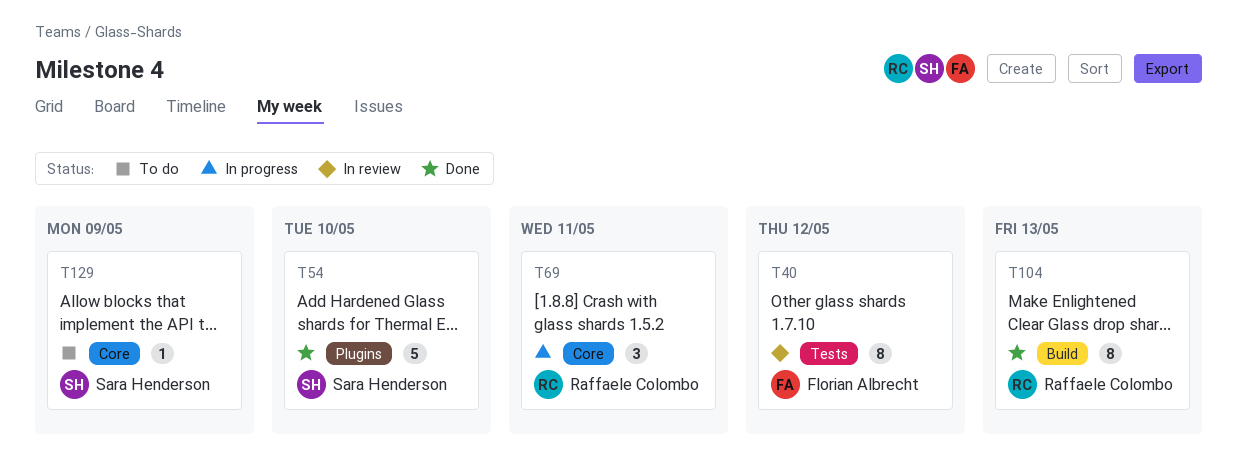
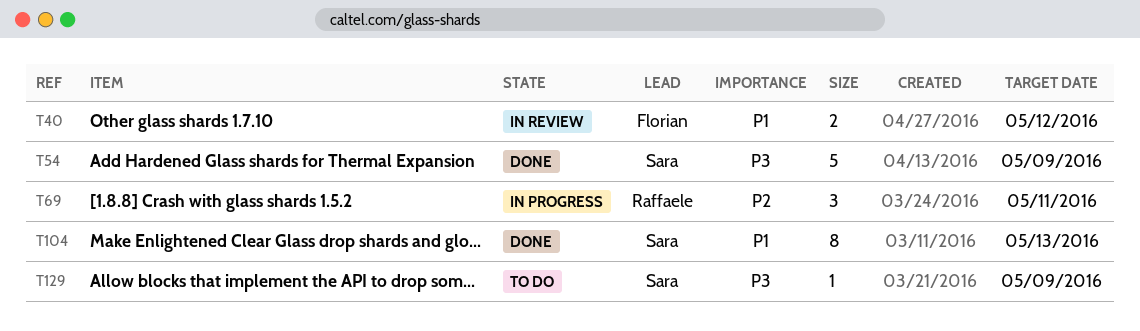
T40, estimate: 8 -> 2
T54, due: May 10 -> May 9
T104, owner: Raffaele Colombo -> Sara Henderson

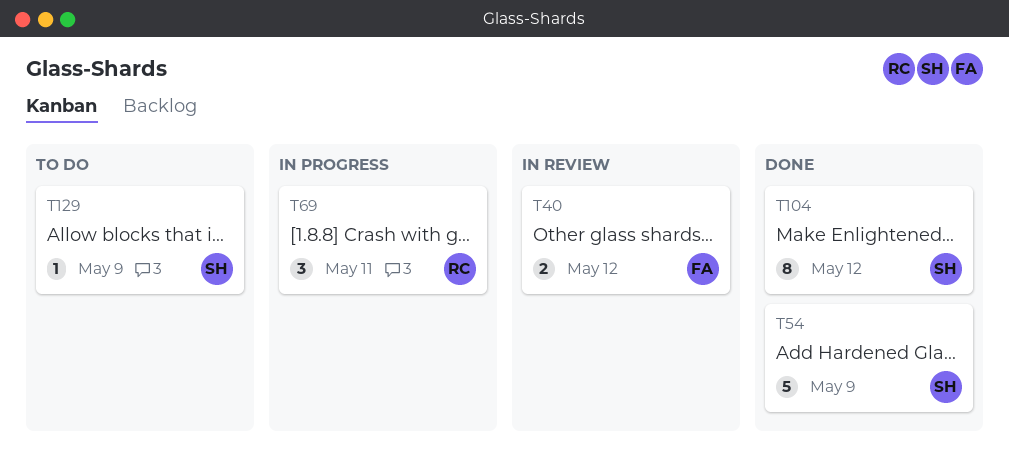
T104, due: May 13 -> May 12

